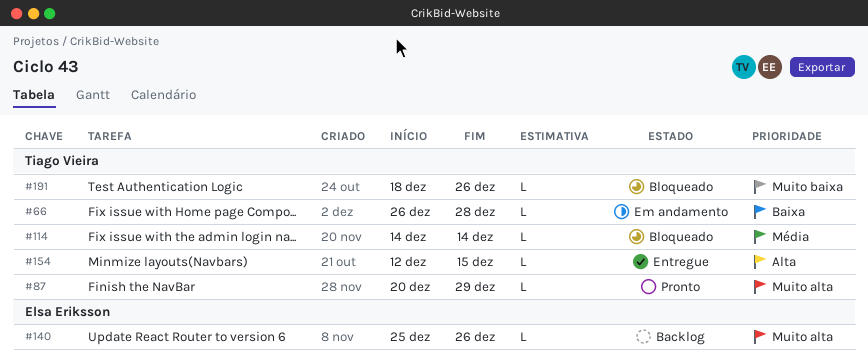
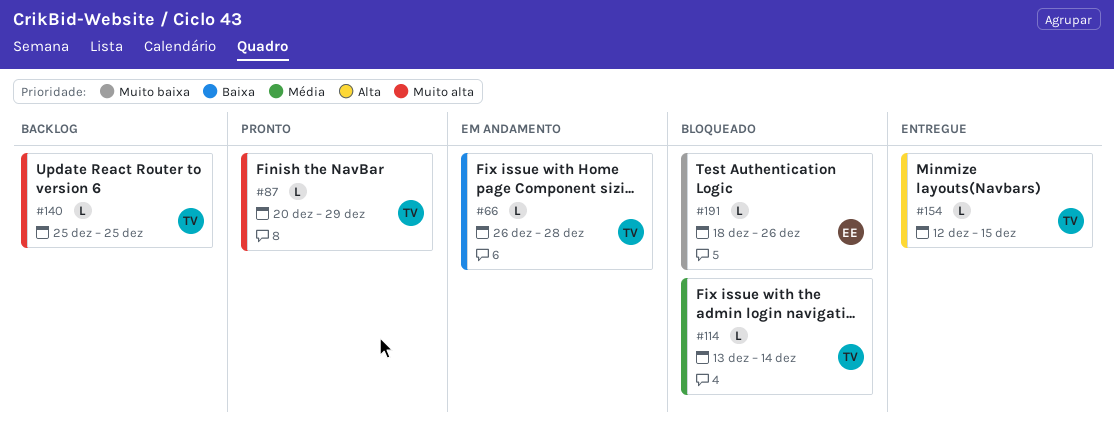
#114, start: Dec 14 -> Dec 13
#140, owner: Elsa Eriksson -> Tiago Vieira
#140, due: Dec 26 -> Dec 25
#191, owner: Tiago Vieira -> Elsa Eriksson

